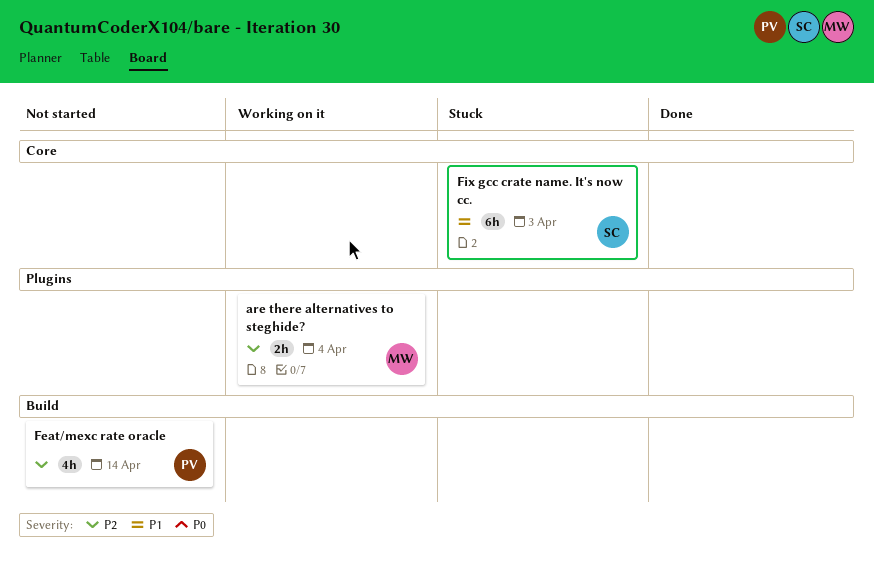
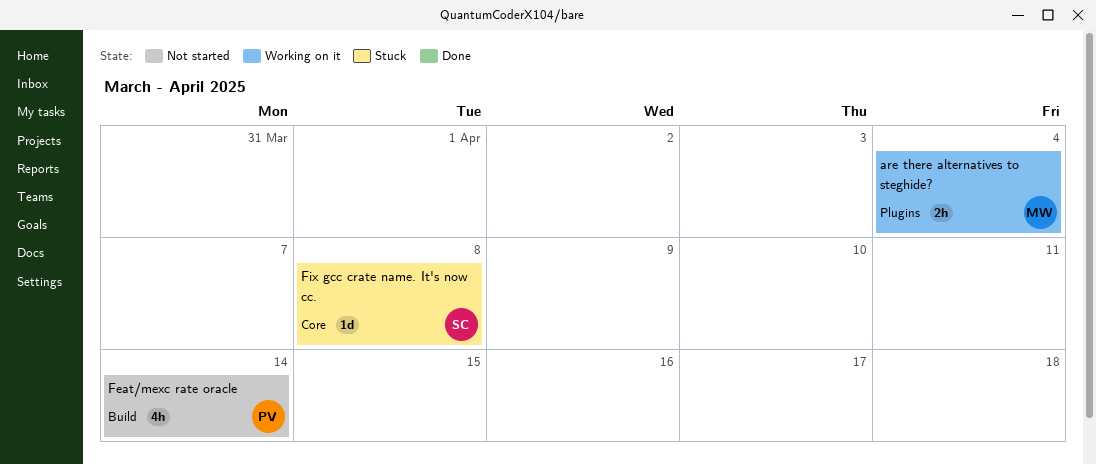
Fix gcc crate name. It's now cc., estimate: 6h -> 1d
Fix gcc crate name. It's now cc., due: Apr 3 -> Apr 8

